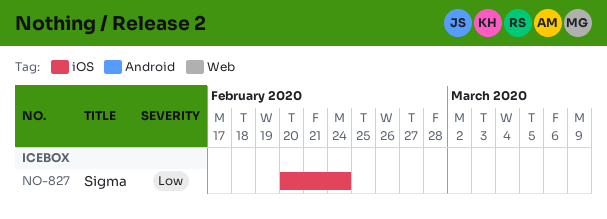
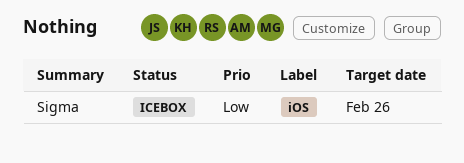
Sigma, due: Feb 24 -> Feb 26

